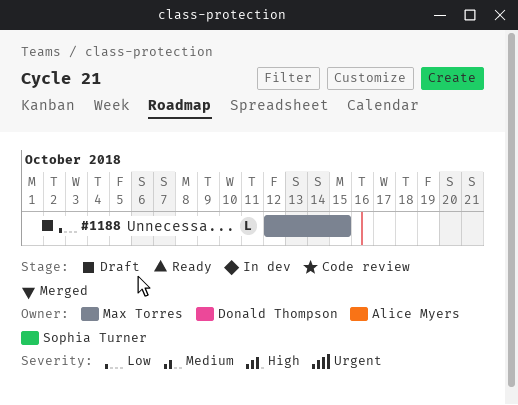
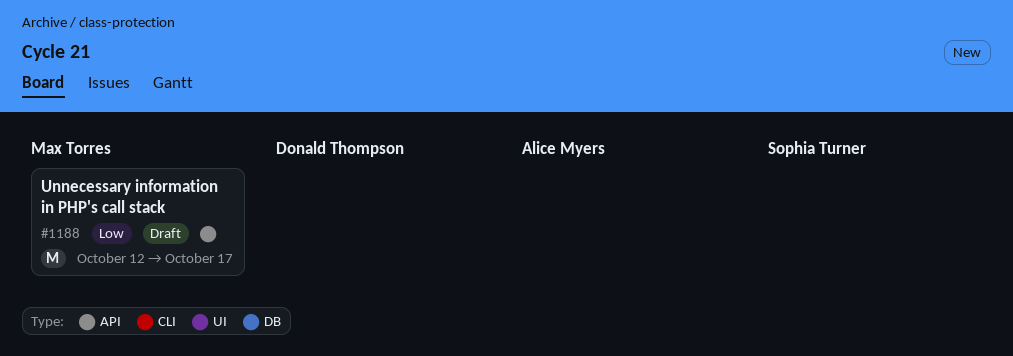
#1188, estimate: L -> M
#1188, due: Oct 15 -> Oct 17

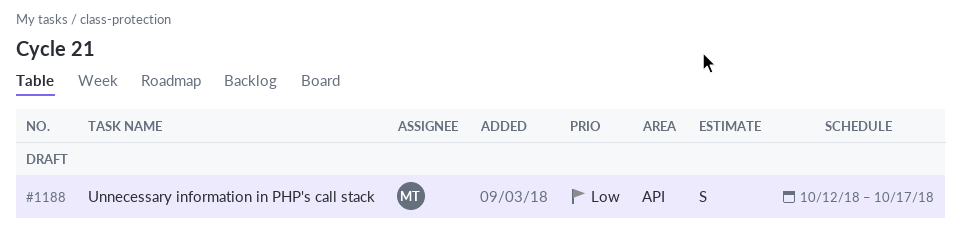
#1188, estimate: M -> S

